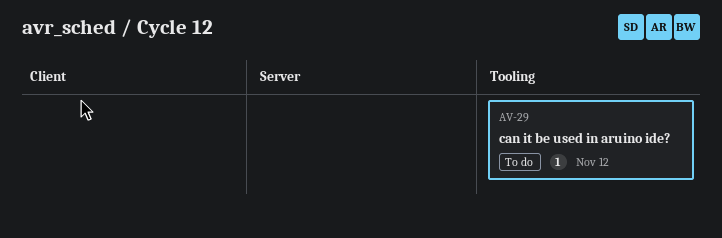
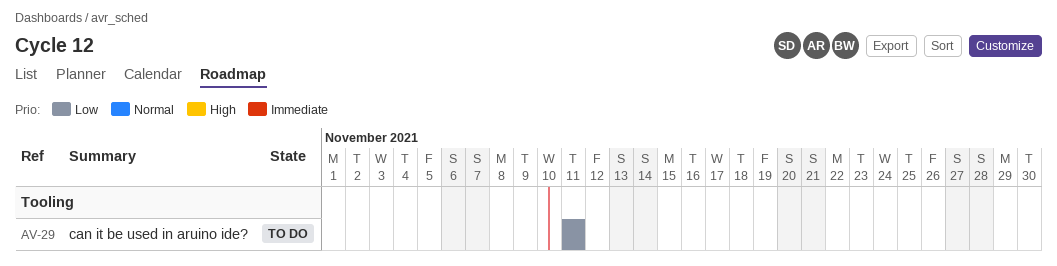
AV-29, due: Nov 12 -> Nov 11

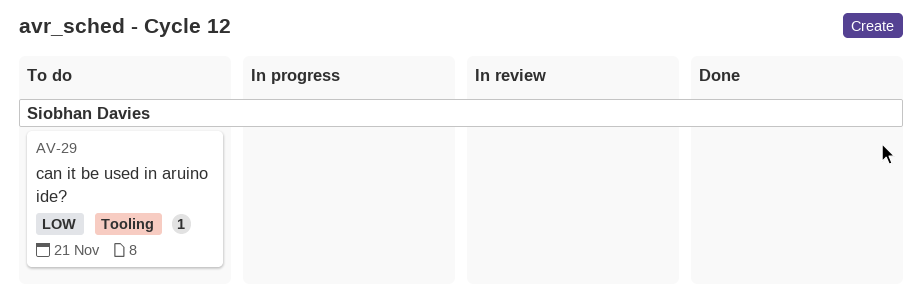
AV-29, due: Nov 11 -> Nov 21

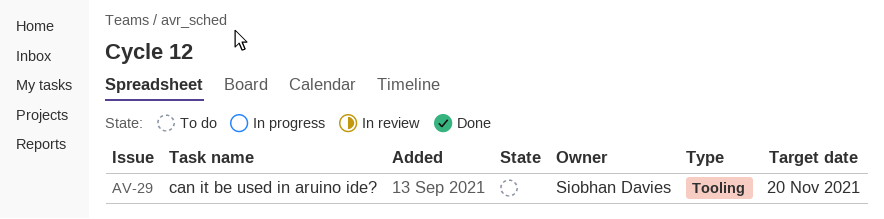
AV-29, due: Nov 21 -> Nov 20

